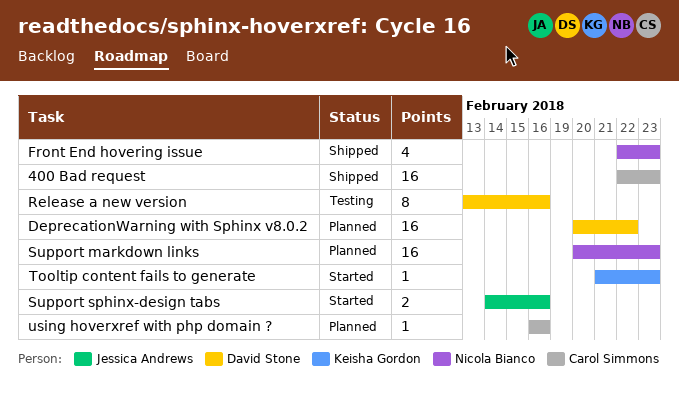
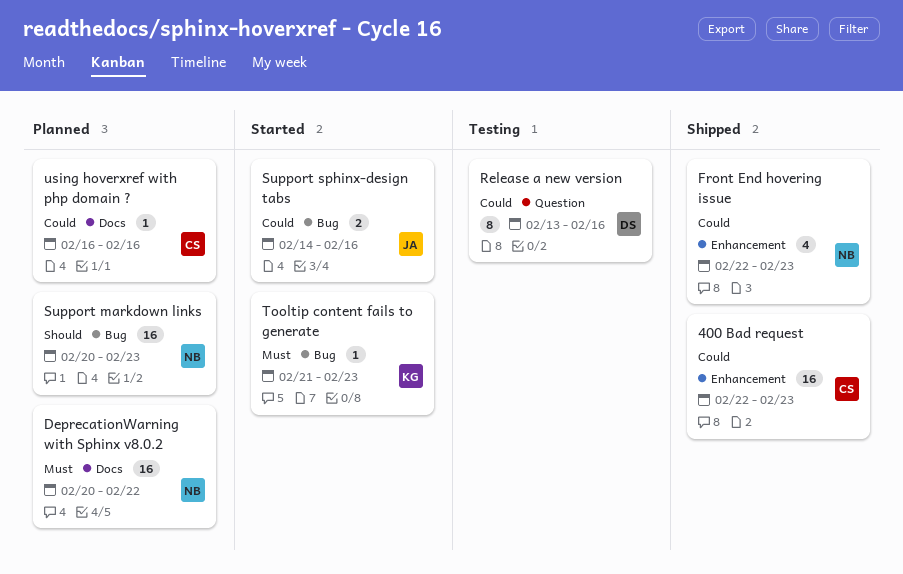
DeprecationWarning with Sphinx v8.0.2, owner: David Stone -> Nicola Bianco

